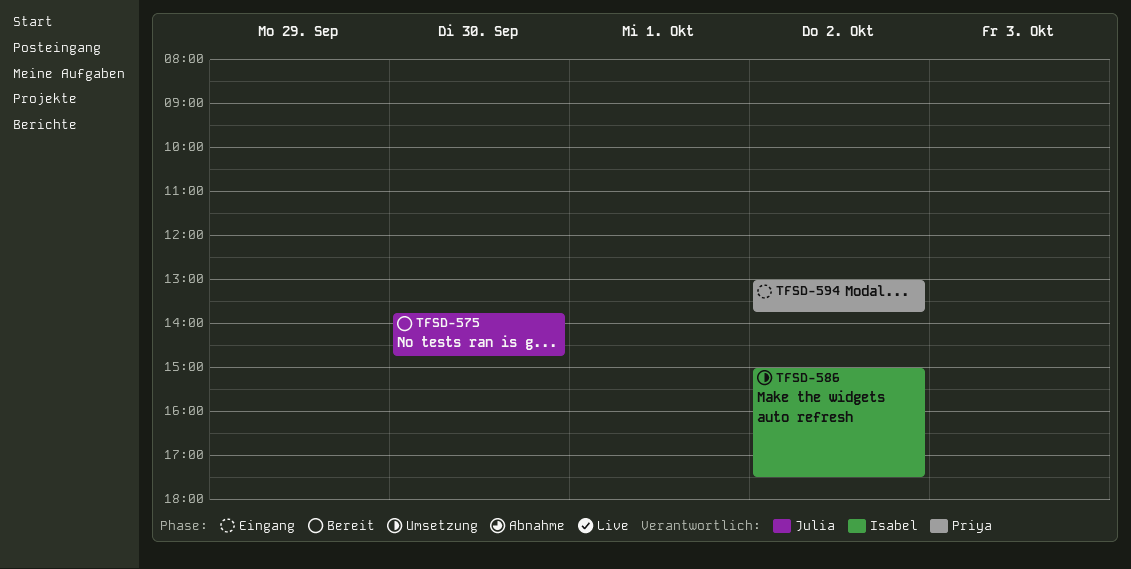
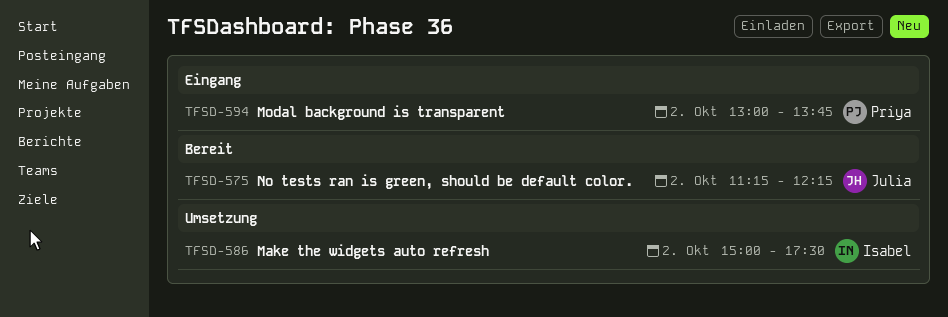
TFSD-575, day: Sep 30 -> Oct 2
TFSD-575, begins: 13:45 -> 11:15
TFSD-575, ends: 14:45 -> 12:15

